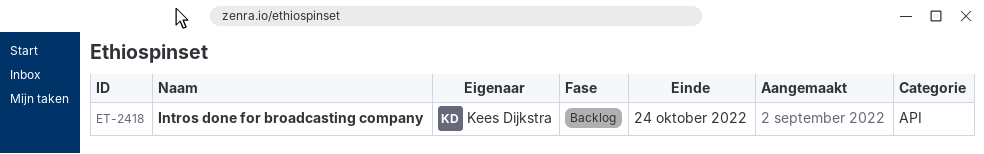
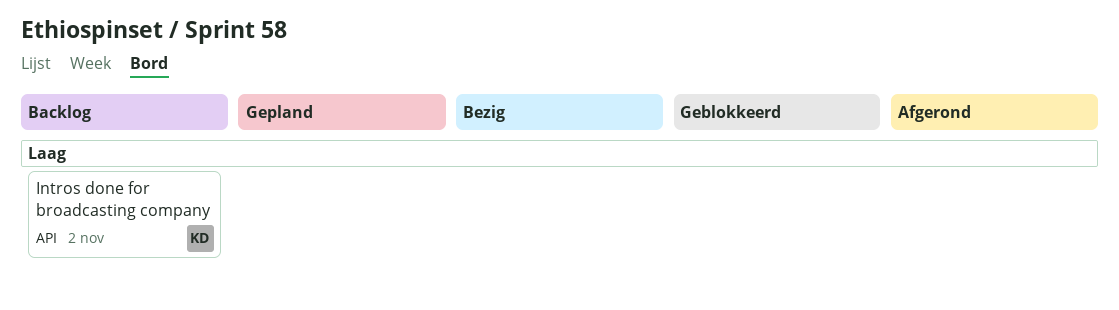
Intros done for broadcasting company, due: Oct 24 -> Nov 2

